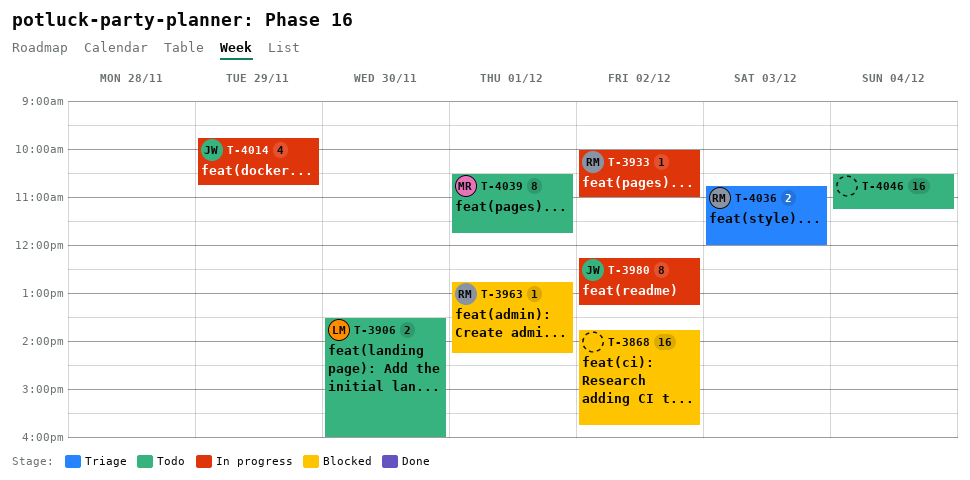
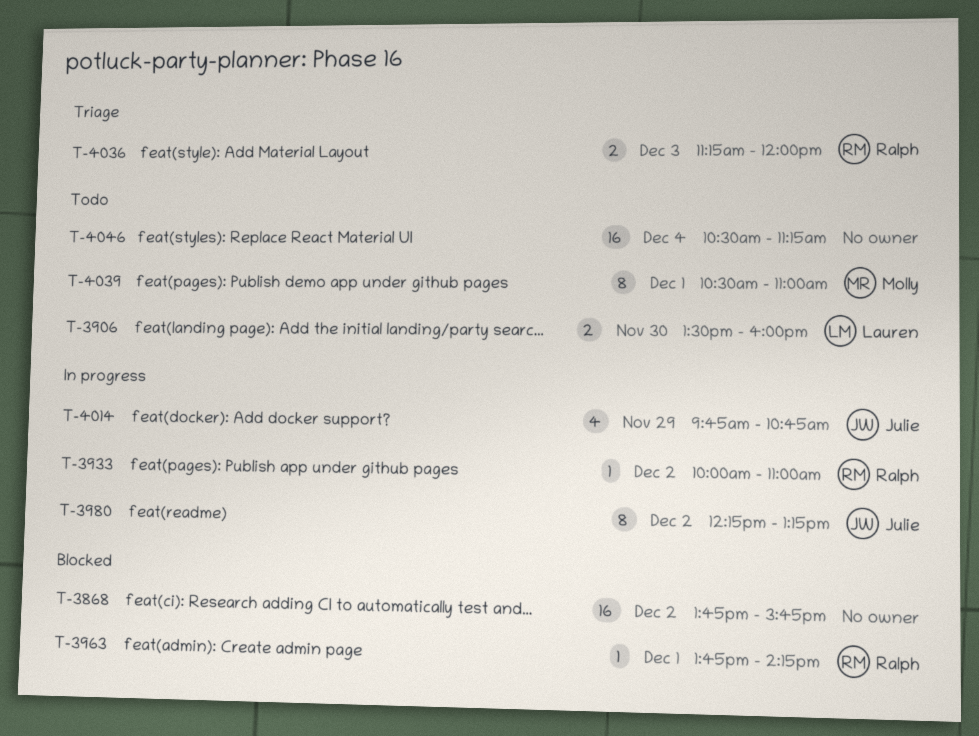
T-3963, begins: 12:45 -> 13:45
T-4036, begins: 10:45 -> 11:15
T-4039, ends: 11:45 -> 11:00

